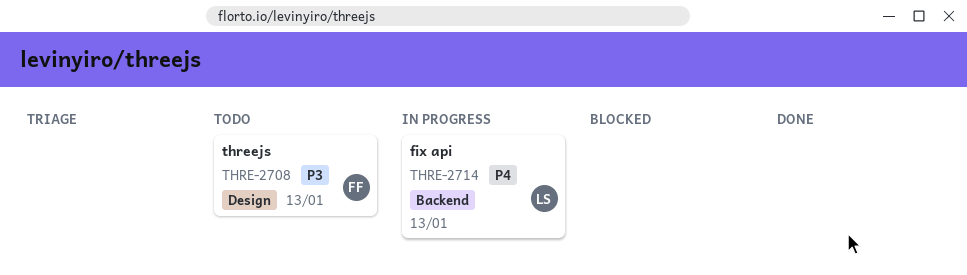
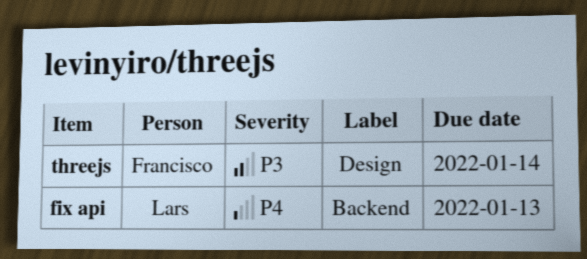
threejs, due: Jan 13 -> Jan 14

